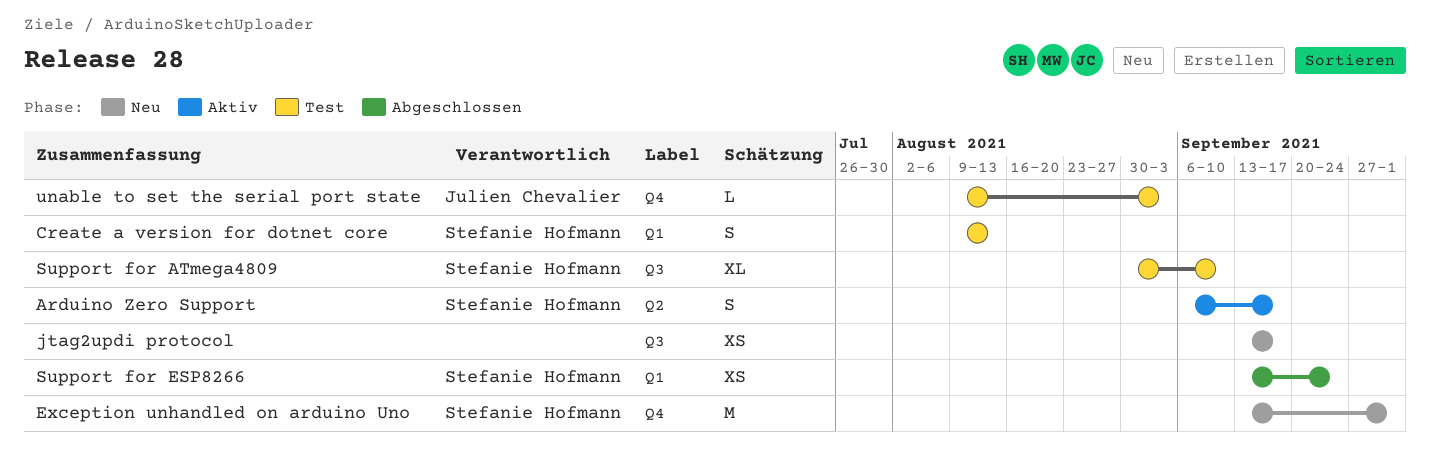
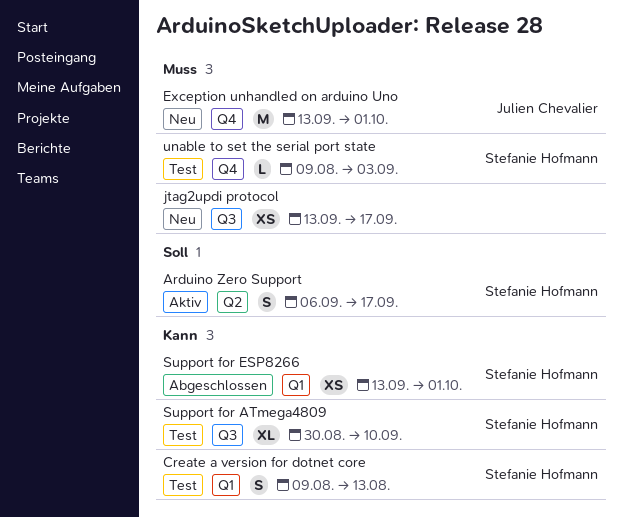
Exception unhandled on arduino Uno, owner: Stefanie Hofmann -> Julien Chevalier
Support for ESP8266, due: Sep 24 -> Oct 1
unable to set the serial port state, owner: Julien Chevalier -> Stefanie Hofmann

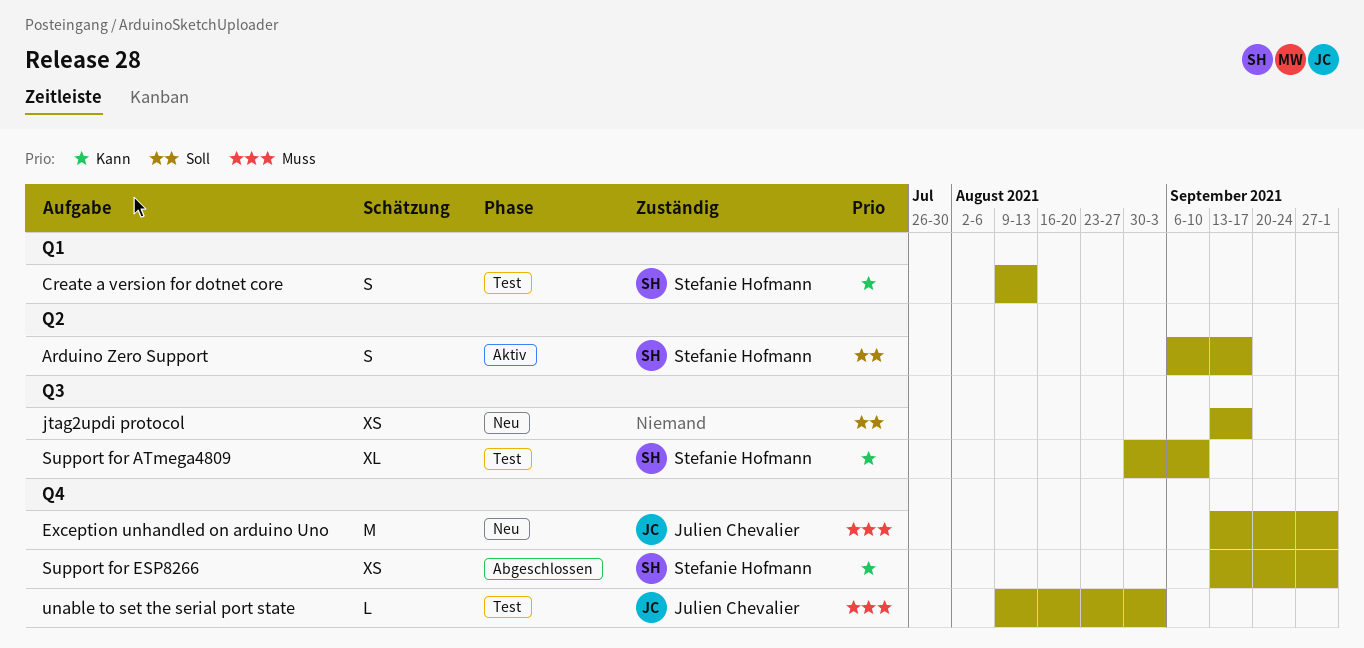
jtag2updi protocol, priority: Muss -> Soll
Support for ESP8266, label: Q1 -> Q4
unable to set the serial port state, owner: Stefanie Hofmann -> Julien Chevalier

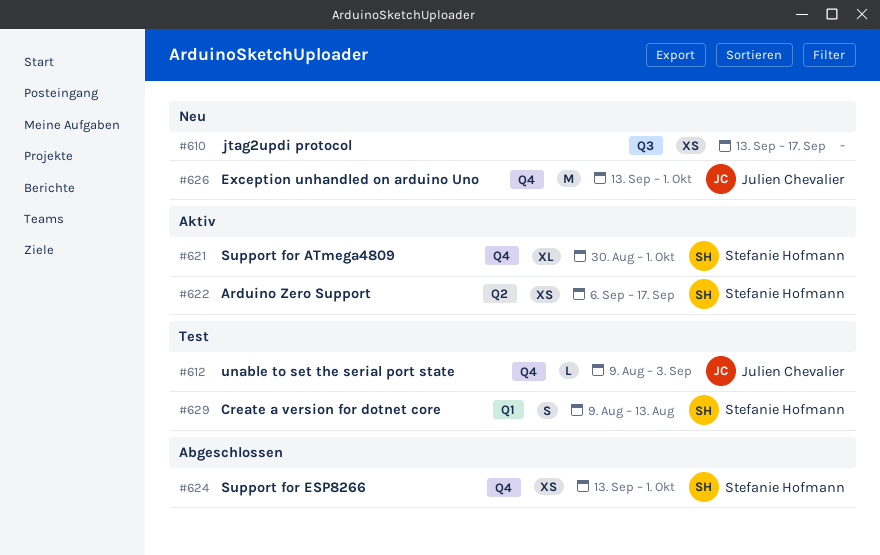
Arduino Zero Support, estimate: S -> XS
Support for ATmega4809, status: Test -> Aktiv
Support for ATmega4809, label: Q3 -> Q4
Support for ATmega4809, due: Sep 10 -> Oct 1

